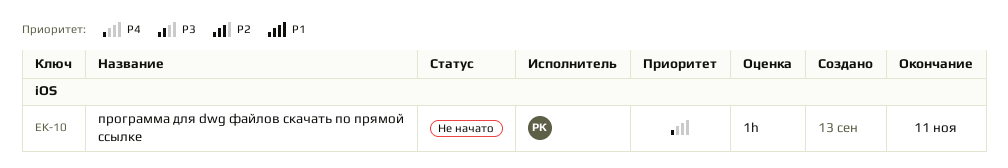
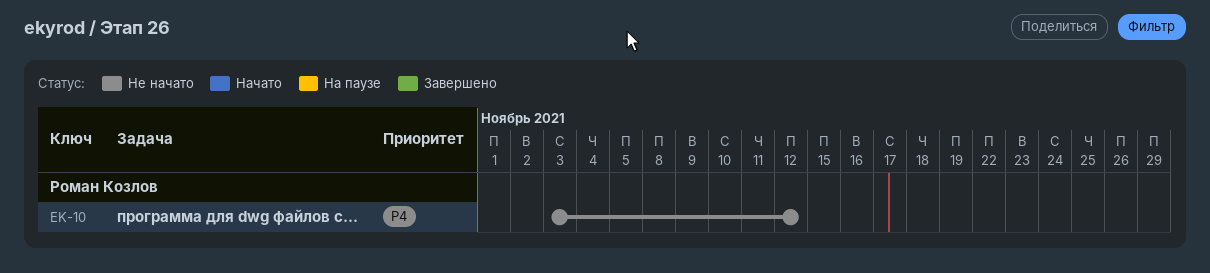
EK-10, due: Nov 11 -> Nov 12

